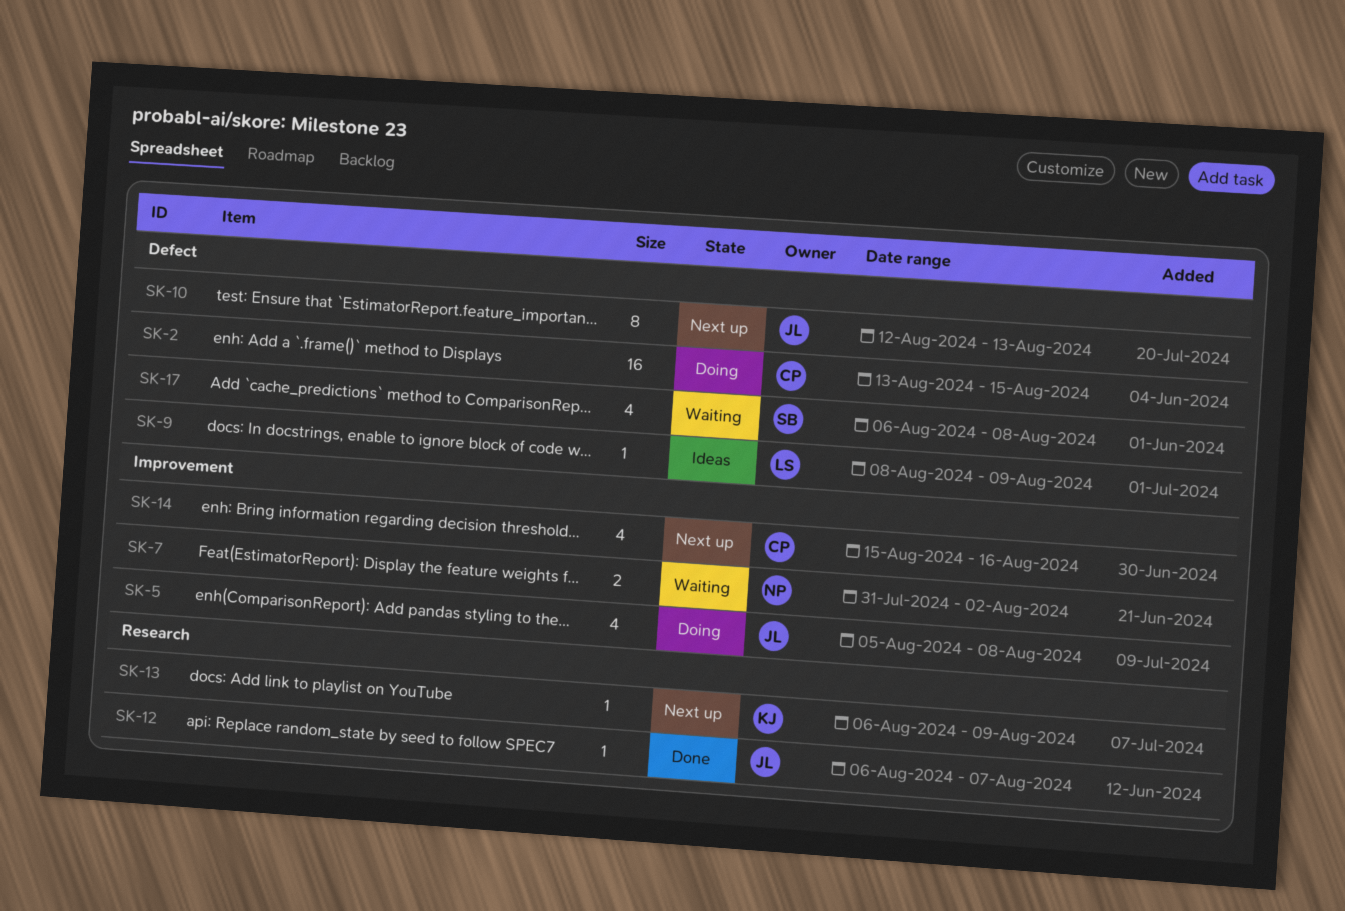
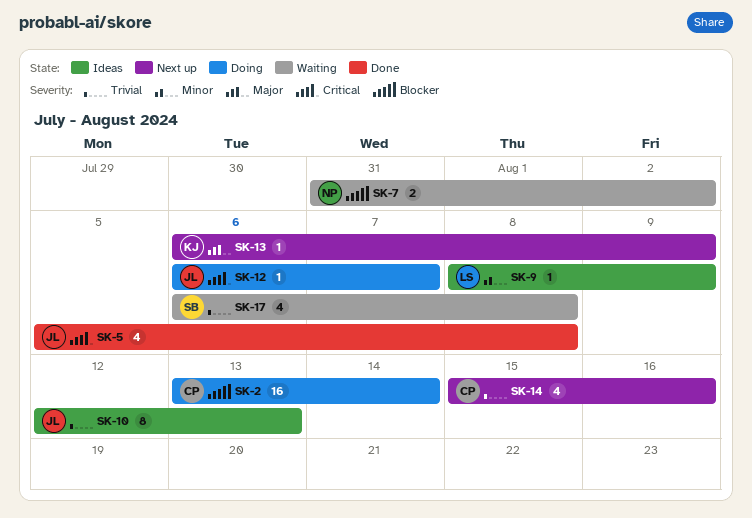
SK-2, due: Aug 15 -> Aug 14
SK-5, status: Doing -> Done
SK-10, status: Next up -> Ideas
SK-12, status: Done -> Doing

